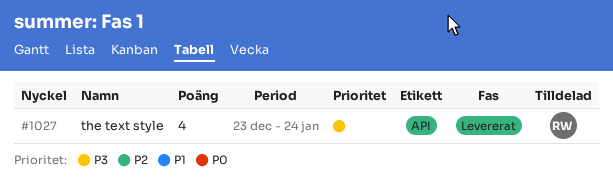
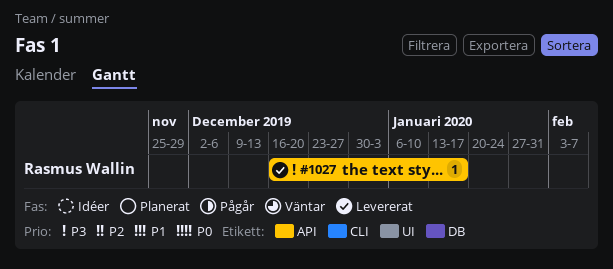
#1027, estimate: 4 -> 1
#1027, start: Dec 23 -> Dec 16
#1027, due: Jan 24 -> Jan 17

